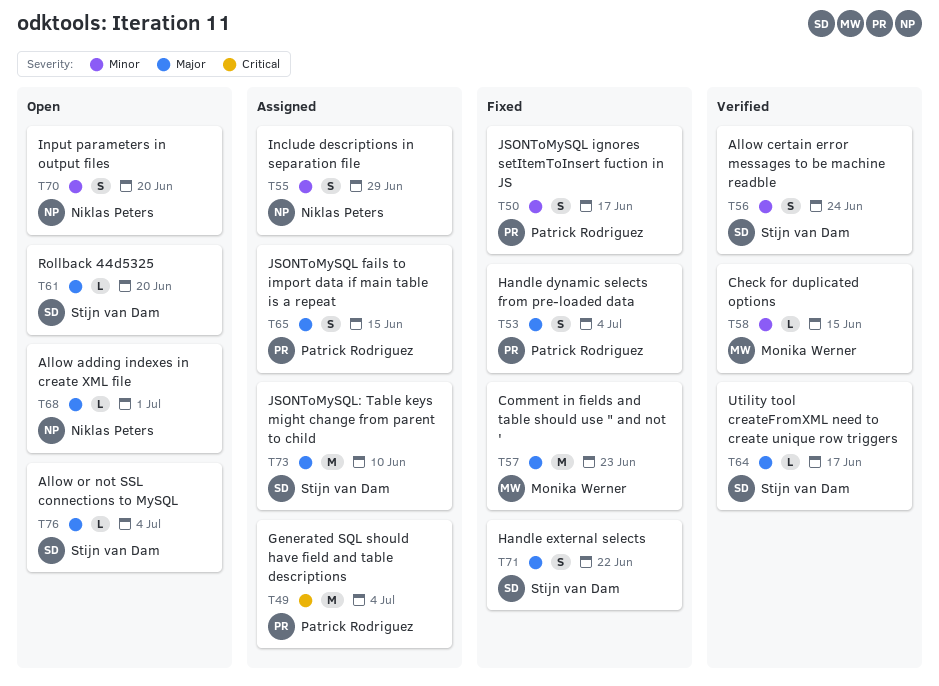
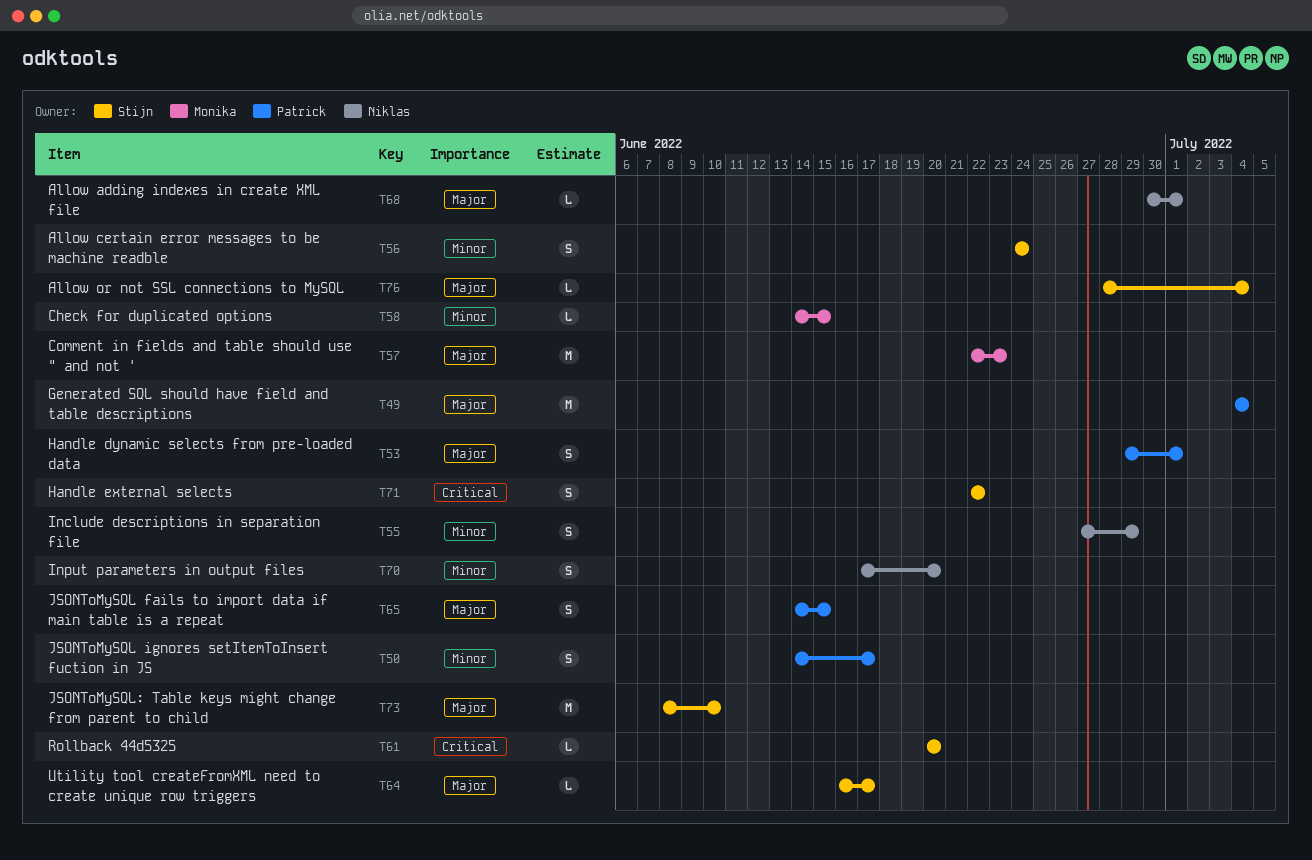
T49, priority: Critical -> Major
T53, due: Jul 4 -> Jul 1
T61, priority: Major -> Critical
T71, priority: Major -> Critical

